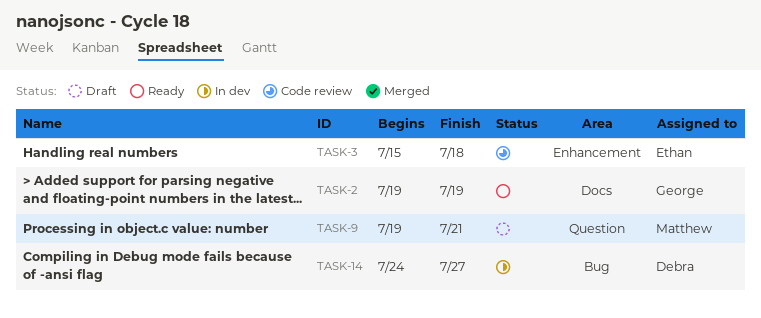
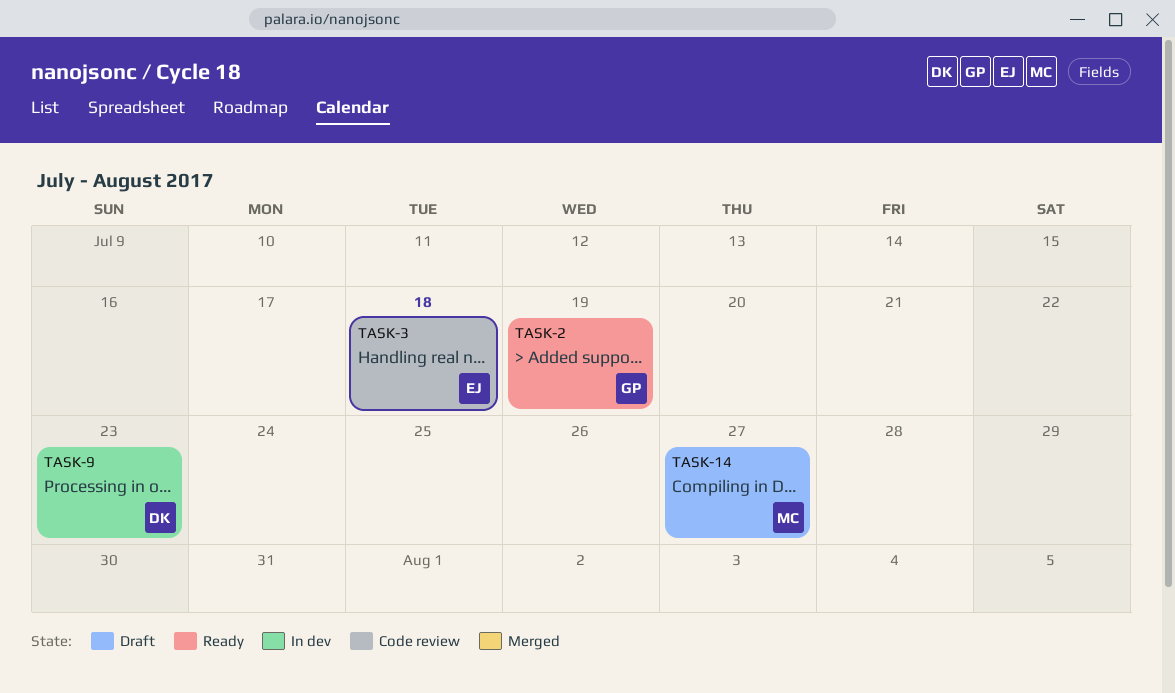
TASK-9, status: Draft -> In dev
TASK-9, owner: Matthew -> Debra
TASK-9, due: Jul 21 -> Jul 23
TASK-14, status: In dev -> Draft
TASK-14, owner: Debra -> Matthew

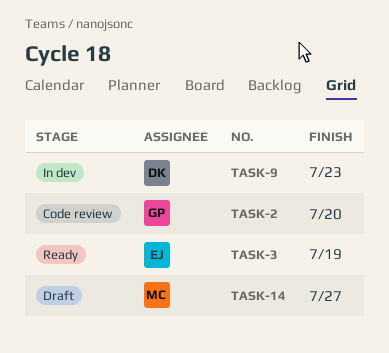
TASK-2, status: Ready -> Code review
TASK-2, due: Jul 19 -> Jul 20
TASK-3, status: Code review -> Ready
TASK-3, due: Jul 18 -> Jul 19

